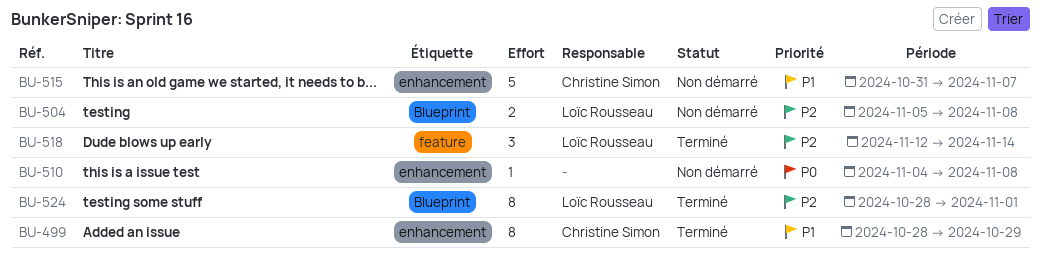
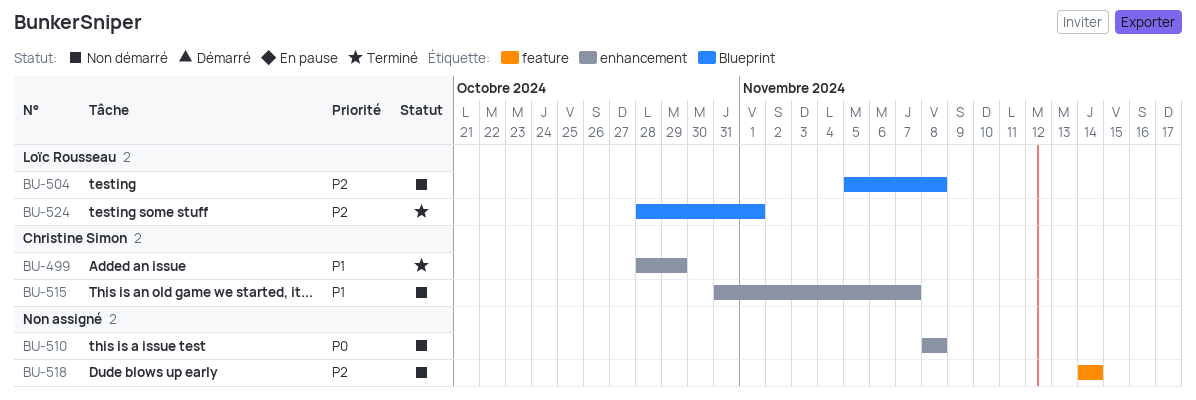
BU-510, start: Nov 4 -> Nov 8
BU-518, status: Terminé -> Non démarré
BU-518, owner: Loïc Rousseau -> none
BU-518, start: Nov 12 -> Nov 14

